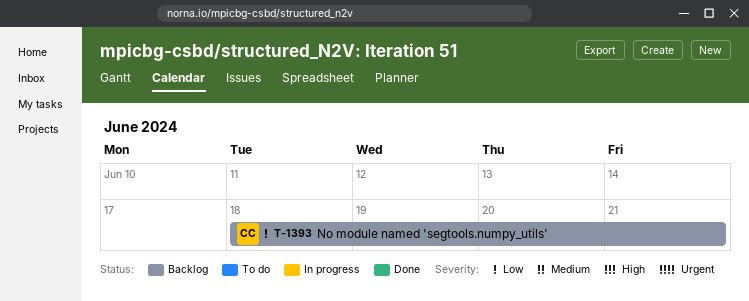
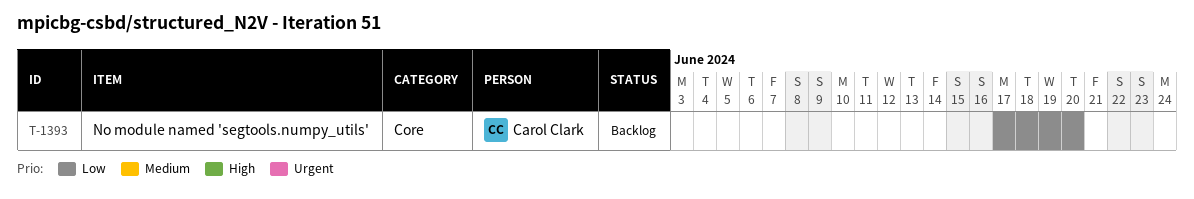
T-1393, start: Jun 18 -> Jun 17
T-1393, due: Jun 21 -> Jun 20

